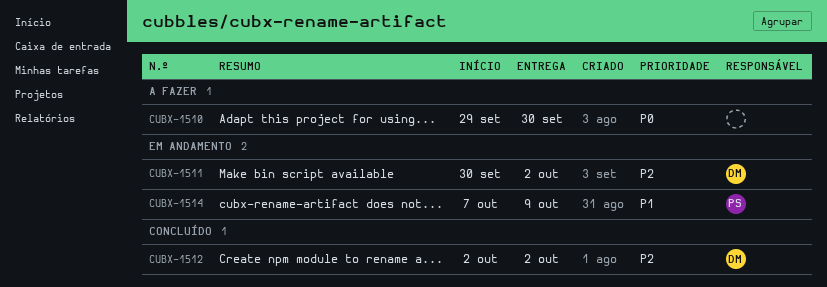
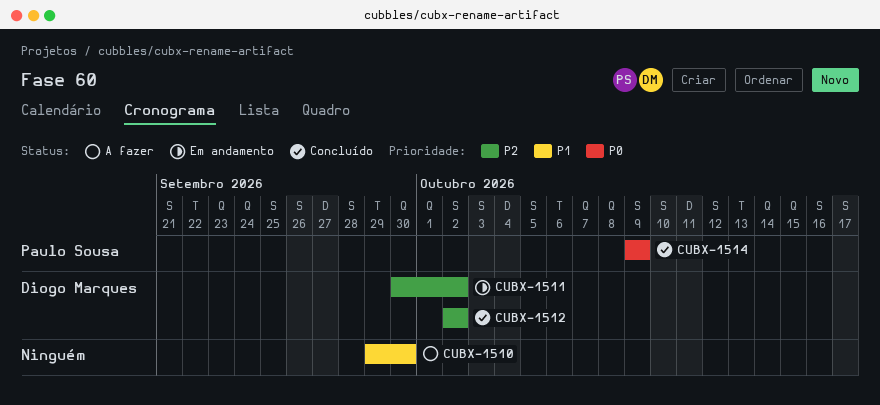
CUBX-1510, priority: P0 -> P1
CUBX-1514, status: Em andamento -> Concluído
CUBX-1514, priority: P1 -> P0
CUBX-1514, start: Oct 7 -> Oct 9

